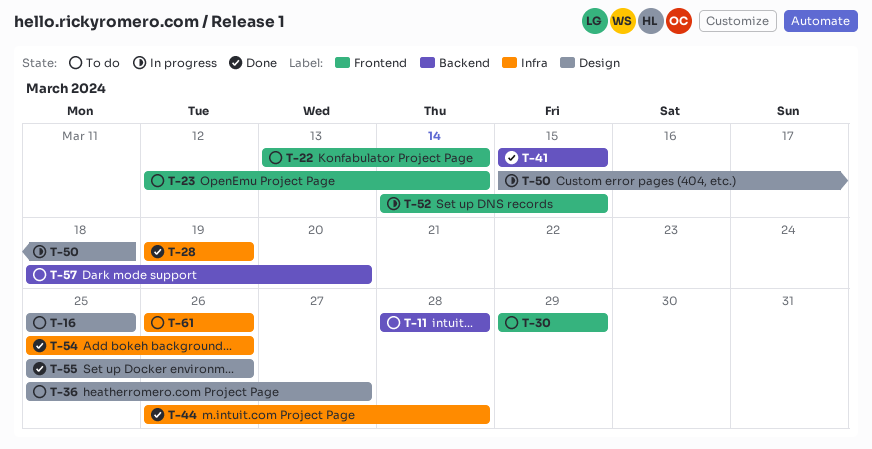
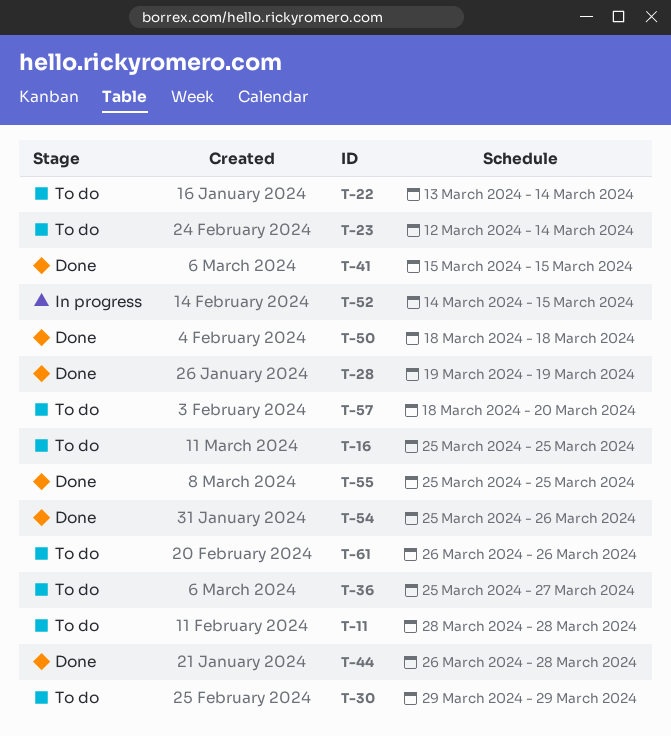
T-50, status: In progress -> Done
T-50, start: Mar 15 -> Mar 18
T-55, due: Mar 26 -> Mar 25

